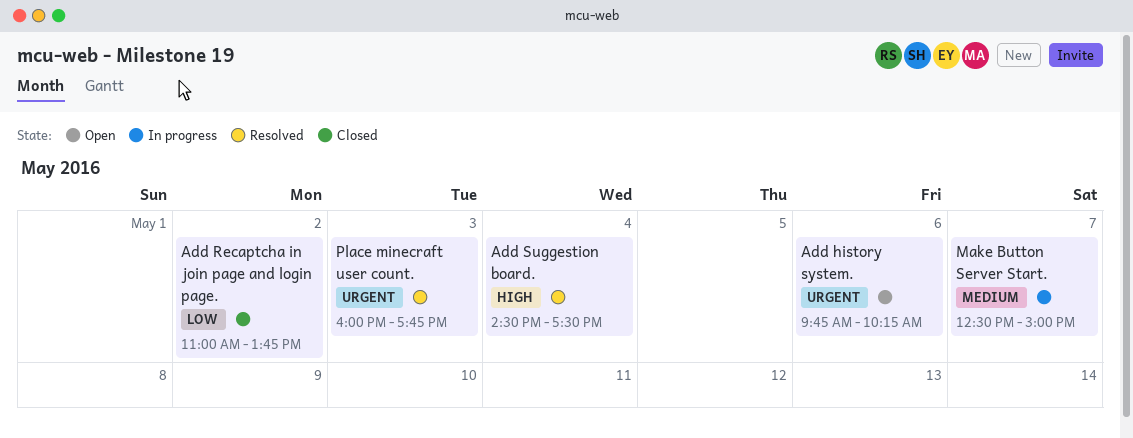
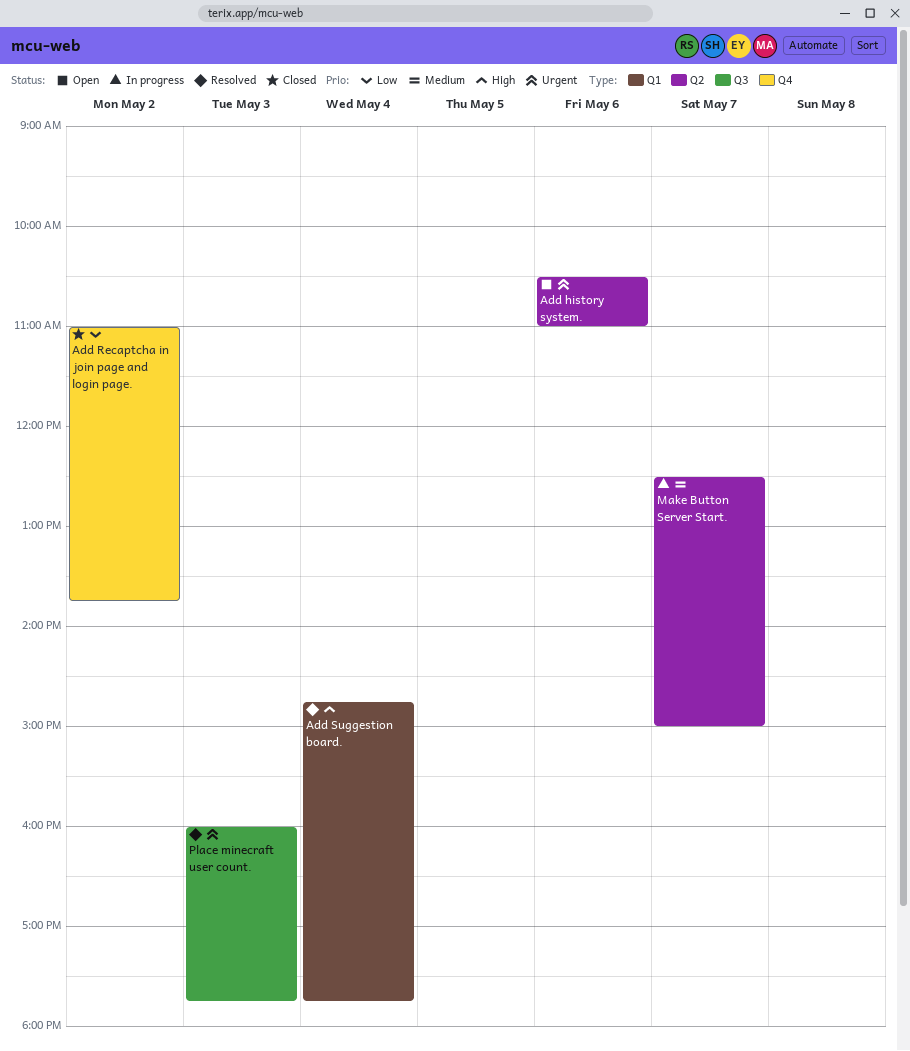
Add history system., begins: 09:45 -> 10:30
Add history system., ends: 10:15 -> 11:00
Add Suggestion board., begins: 14:30 -> 14:45
Add Suggestion board., ends: 17:30 -> 17:45

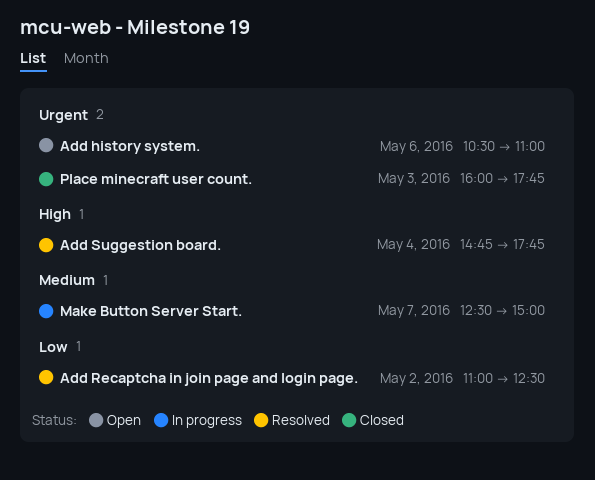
Add Recaptcha in join page and login page., status: Closed -> Resolved
Add Recaptcha in join page and login page., ends: 13:45 -> 12:30
Place minecraft user count., status: Resolved -> Closed

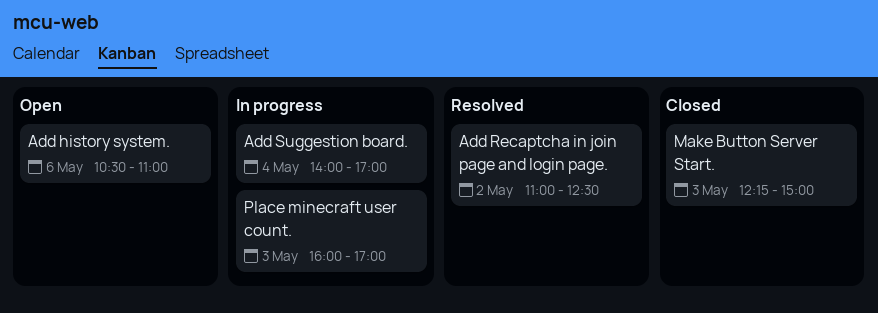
Add Suggestion board., status: Resolved -> In progress
Add Suggestion board., begins: 14:45 -> 14:00
Add Suggestion board., ends: 17:45 -> 17:00
Make Button Server Start., status: In progress -> Closed
Make Button Server Start., day: May 7 -> May 3
Make Button Server Start., begins: 12:30 -> 12:15
Place minecraft user count., status: Closed -> In progress
Place minecraft user count., ends: 17:45 -> 17:00

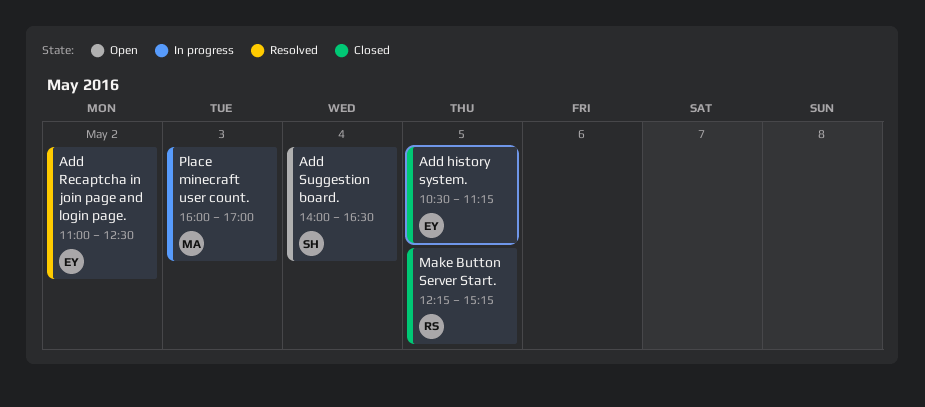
Add history system., status: Open -> Closed
Add history system., day: May 6 -> May 5
Add history system., ends: 11:00 -> 11:15
Add Suggestion board., status: In progress -> Open
Add Suggestion board., ends: 17:00 -> 16:30
Make Button Server Start., day: May 3 -> May 5
Make Button Server Start., ends: 15:00 -> 15:15

